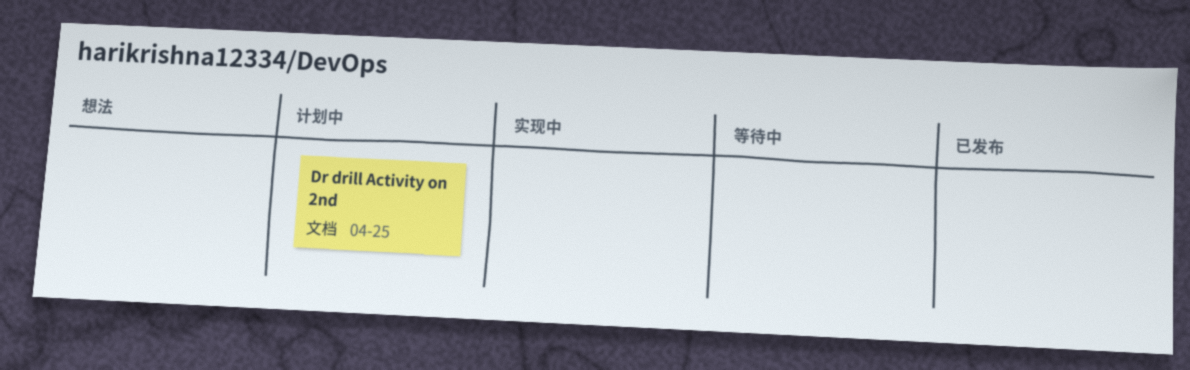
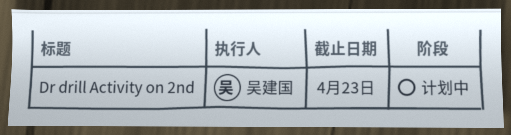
Dr drill Activity on 2nd, due: Apr 25 -> Apr 23

